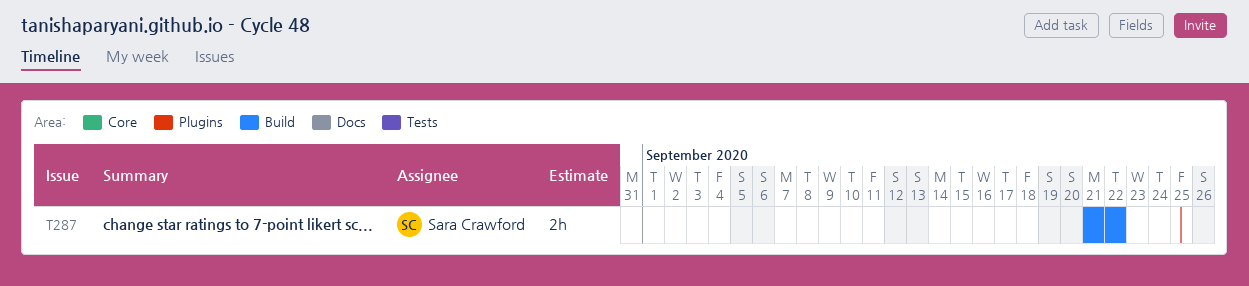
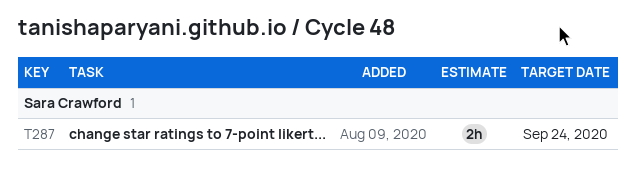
T287, due: Sep 22 -> Sep 24

